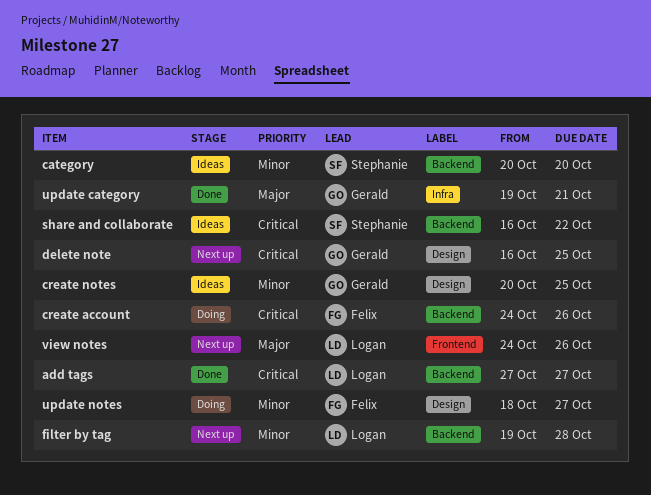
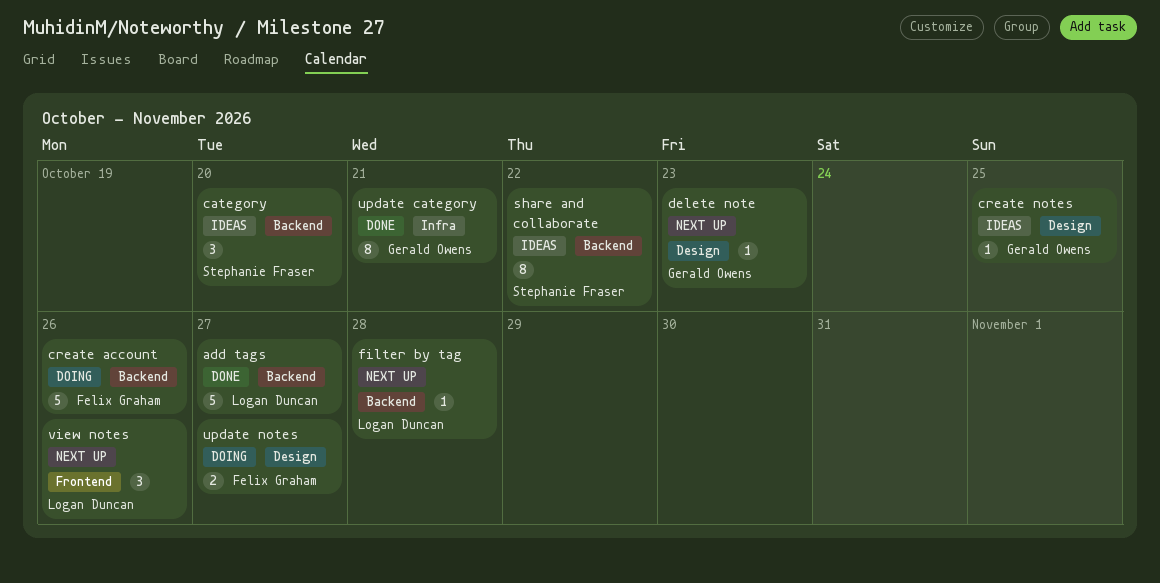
delete note, due: Oct 25 -> Oct 23

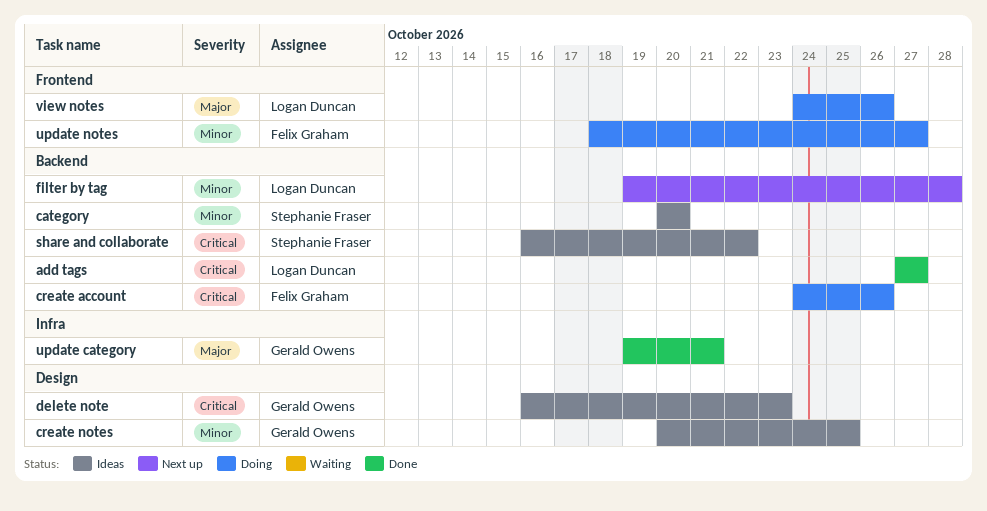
delete note, status: Next up -> Ideas
update notes, label: Design -> Frontend
view notes, status: Next up -> Doing

